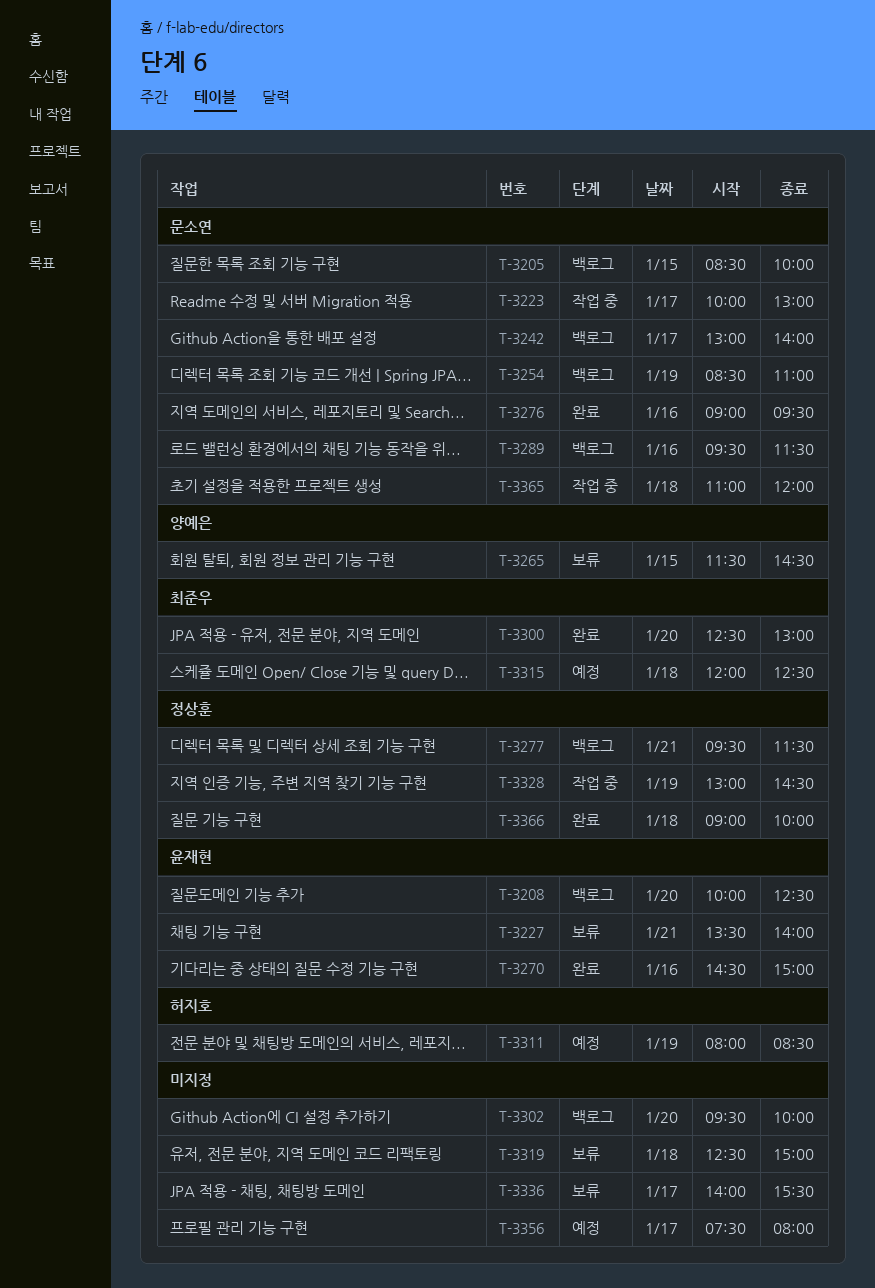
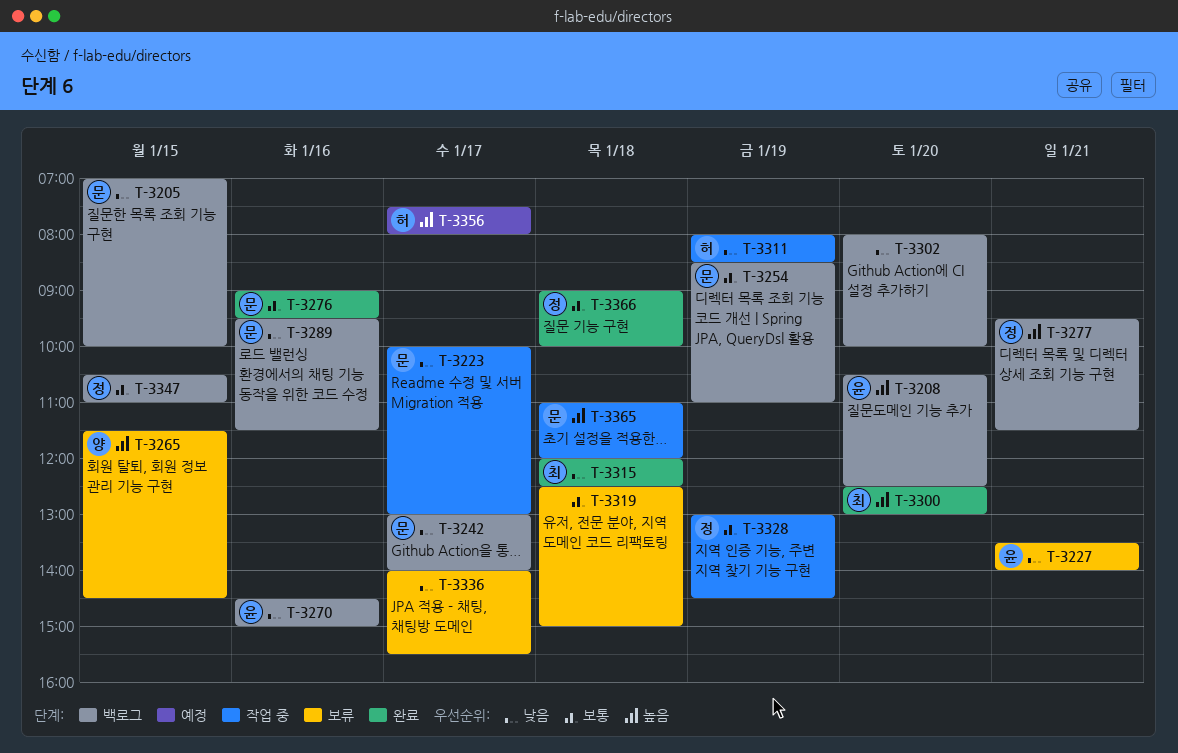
T-3205, begins: 08:30 -> 07:00
T-3208, begins: 10:00 -> 10:30
T-3270, status: 완료 -> 백로그
T-3302, begins: 09:30 -> 08:00
T-3311, status: 예정 -> 작업 중
T-3315, status: 예정 -> 완료
T-3347: none -> present
T-3356, owner: none -> 허지호

